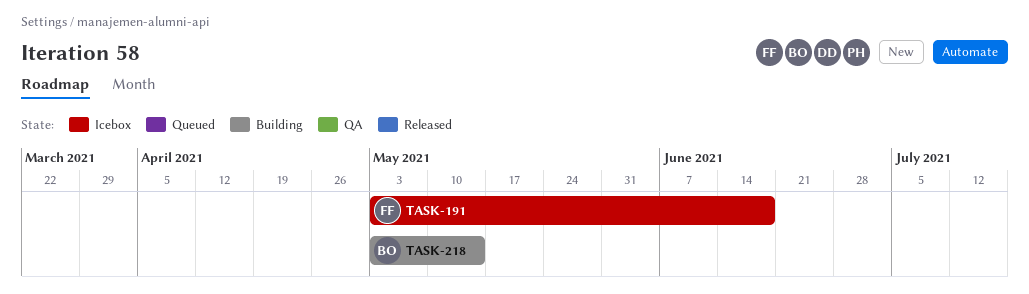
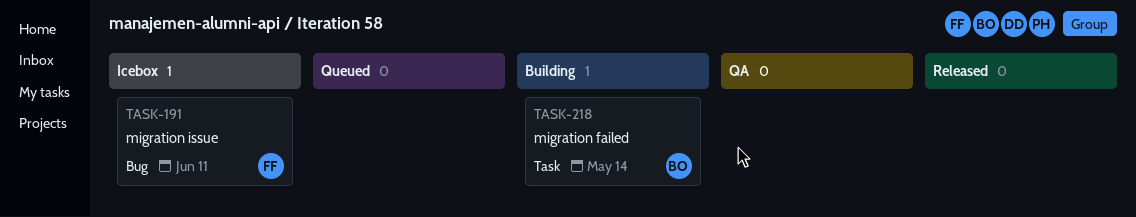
TASK-191, due: Jun 18 -> Jun 11

